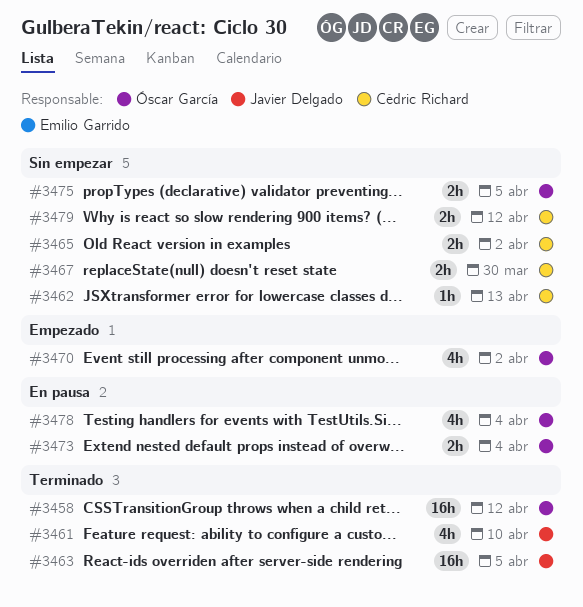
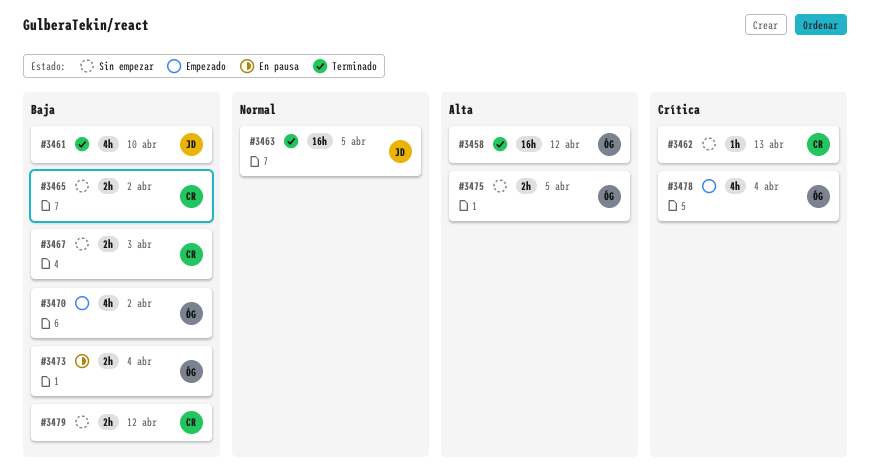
#3467, due: Mar 30 -> Apr 3
#3478, status: En pausa -> Empezado

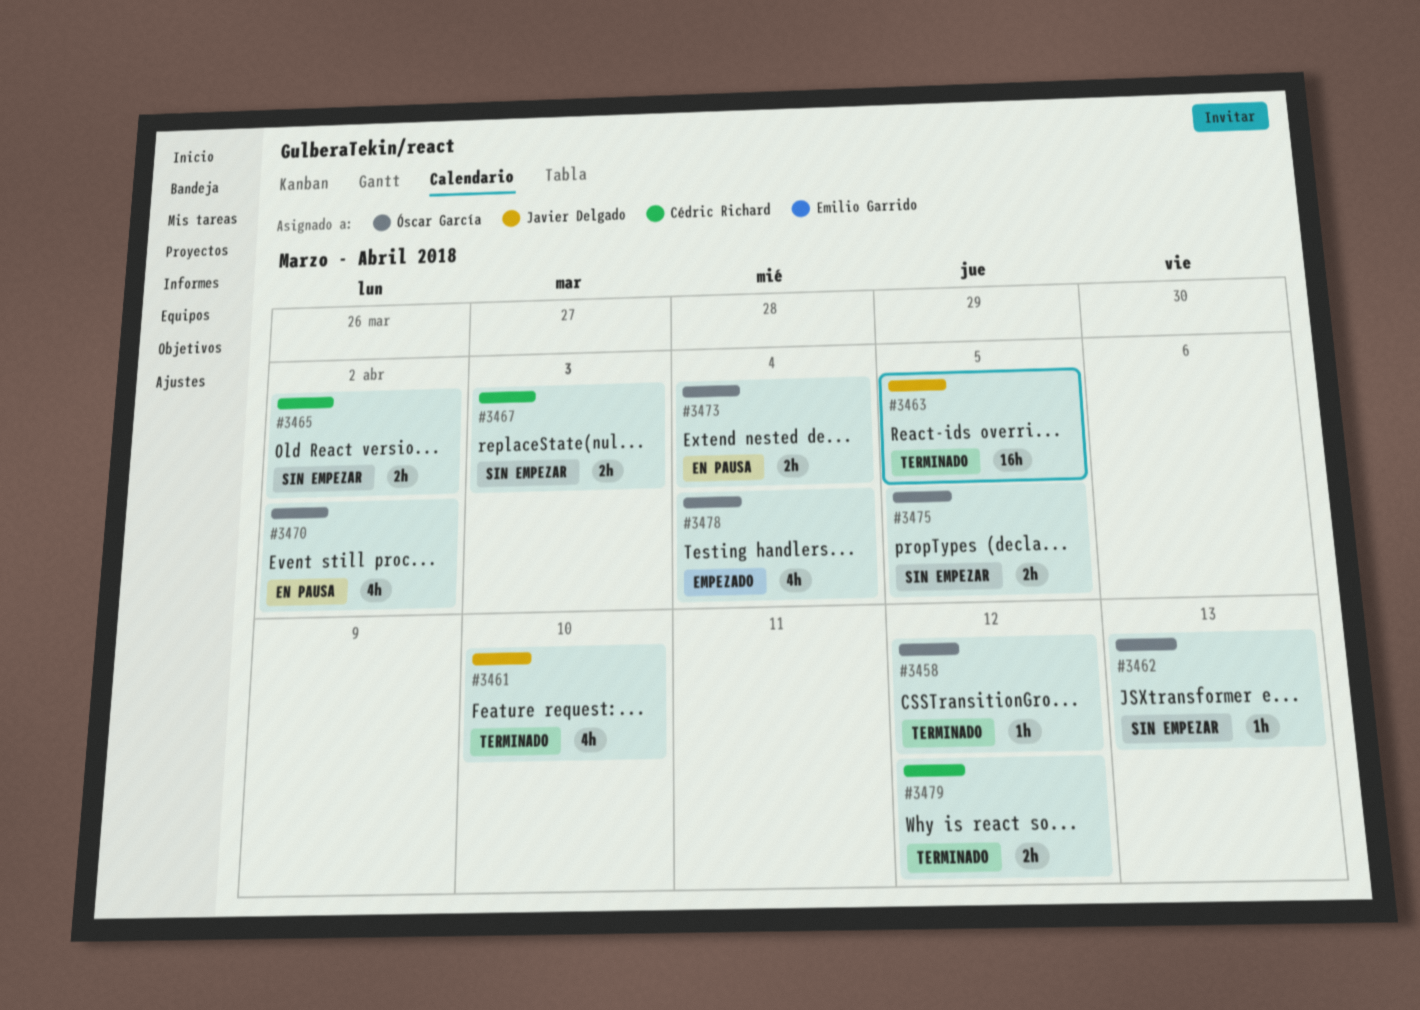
#3458, estimate: 16h -> 1h
#3462, owner: Cédric Richard -> Óscar García
#3470, status: Empezado -> En pausa
#3479, status: Sin empezar -> Terminado

